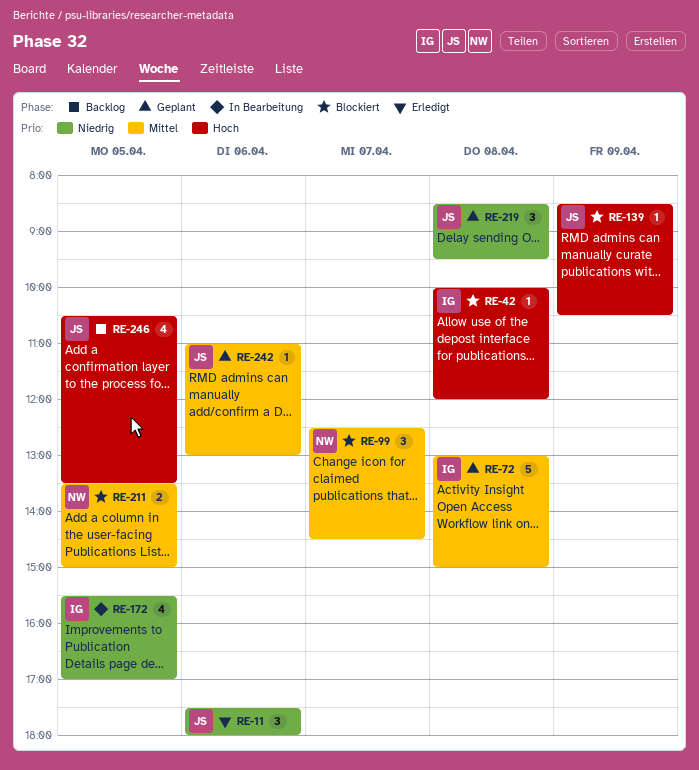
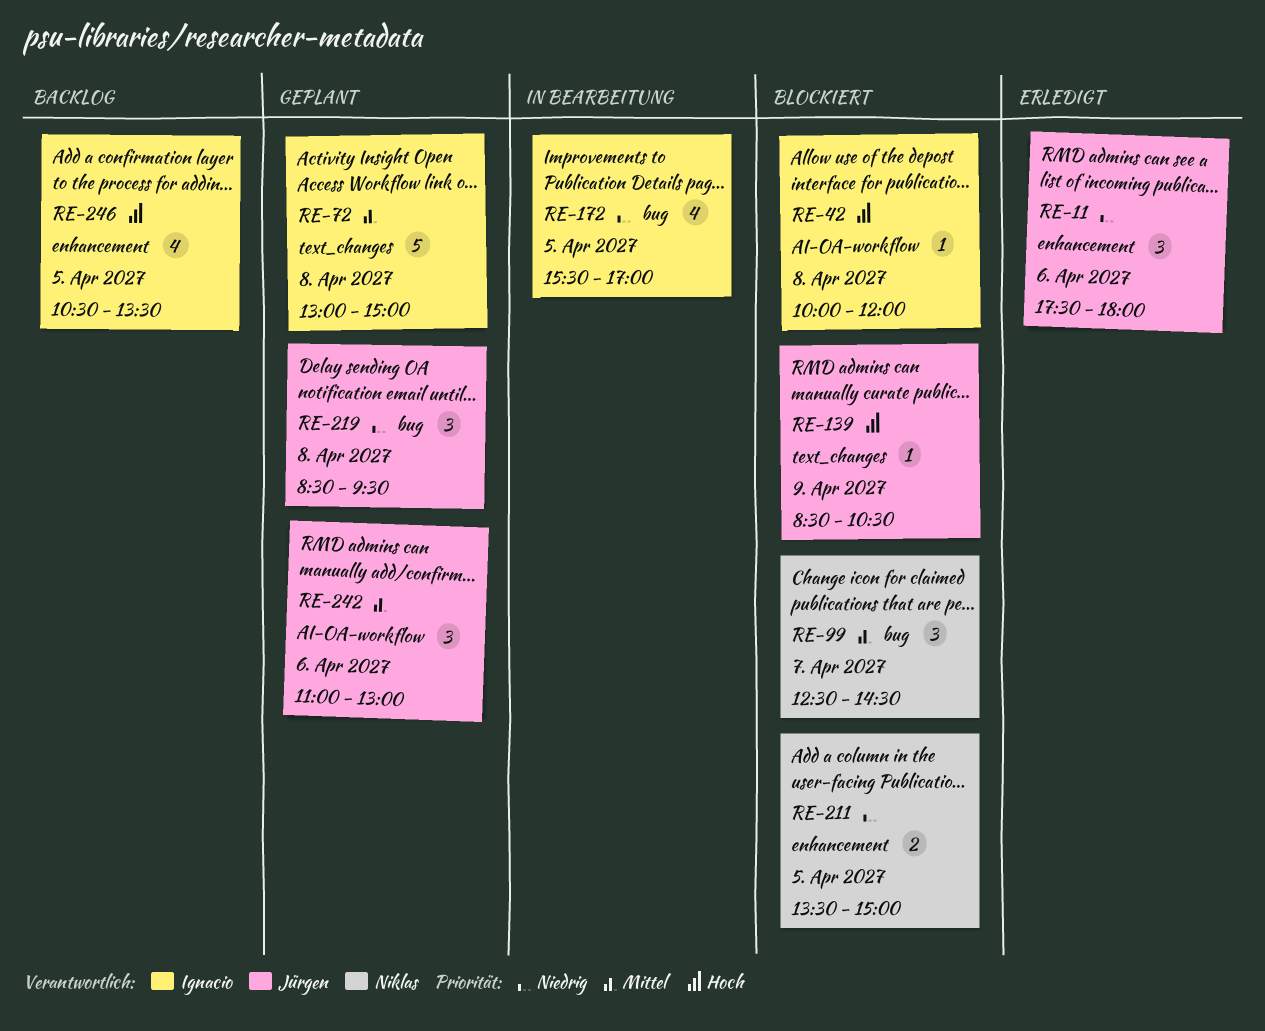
RE-211, priority: Mittel -> Niedrig
RE-242, estimate: 1 -> 3
RE-246, owner: Jürgen -> Ignacio

